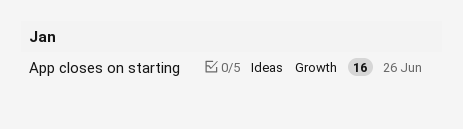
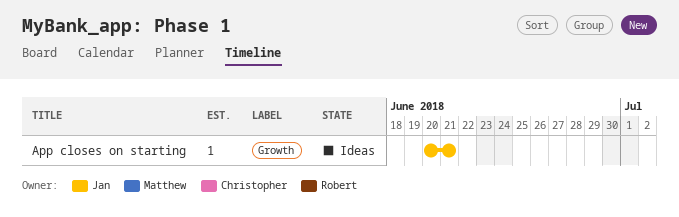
App closes on starting, estimate: 16 -> 1
App closes on starting, due: Jun 26 -> Jun 21

